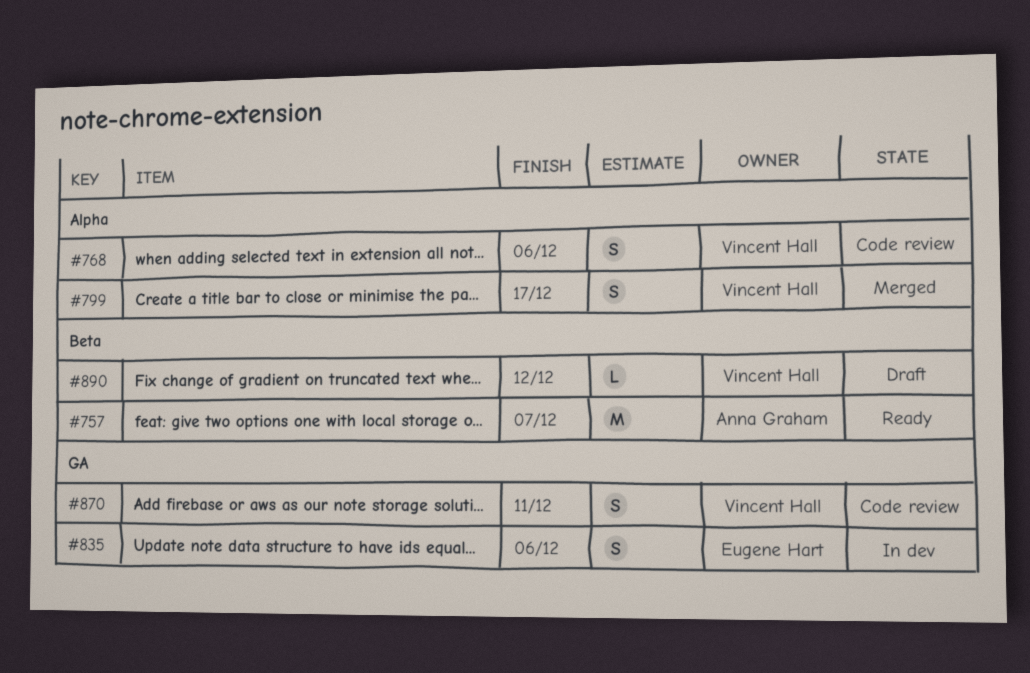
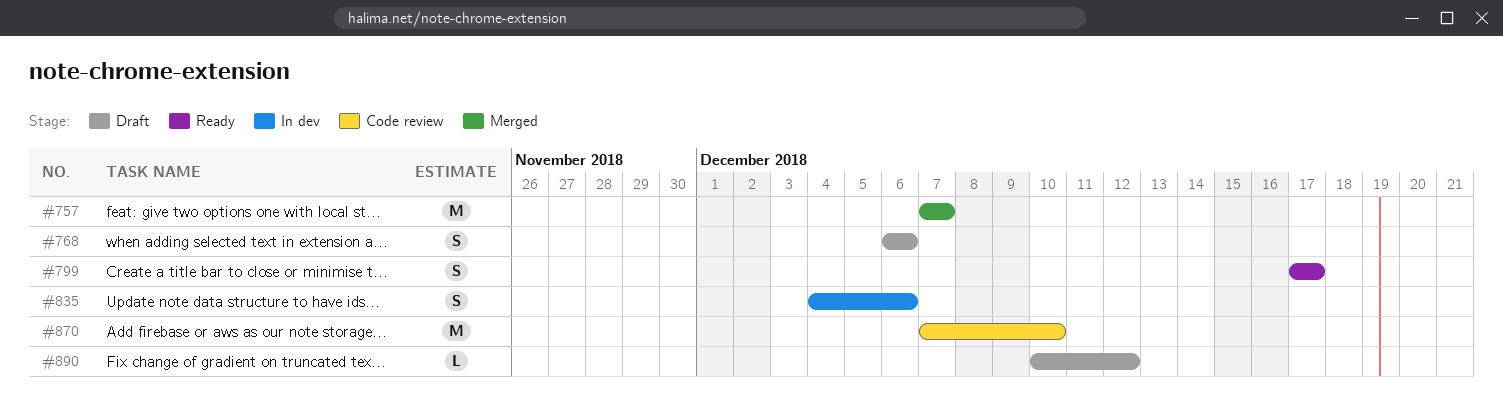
#757, status: Ready -> Merged
#768, status: Code review -> Draft
#799, status: Merged -> Ready
#870, estimate: S -> M
#870, due: Dec 11 -> Dec 10

